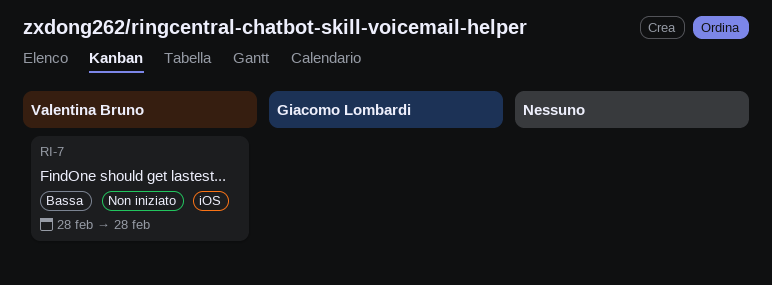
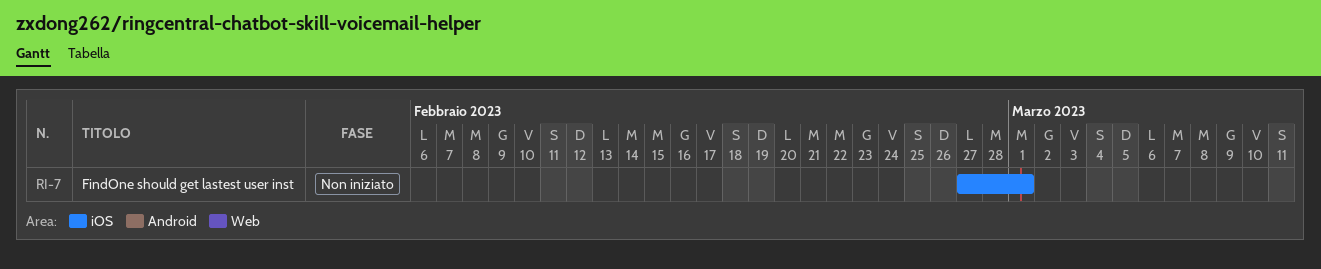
RI-7, start: Feb 28 -> Feb 27
RI-7, due: Feb 28 -> Mar 1

